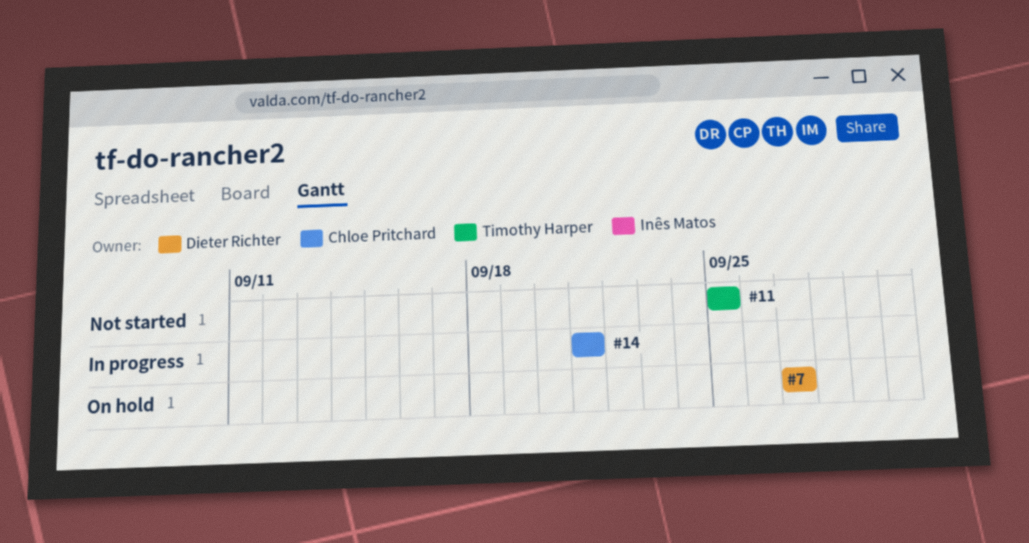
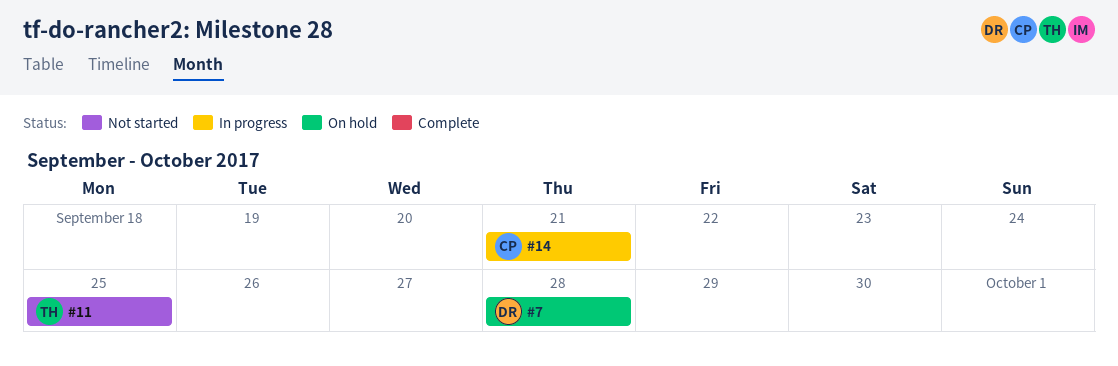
#7, start: Sep 27 -> Sep 28
#7, due: Sep 27 -> Sep 28

